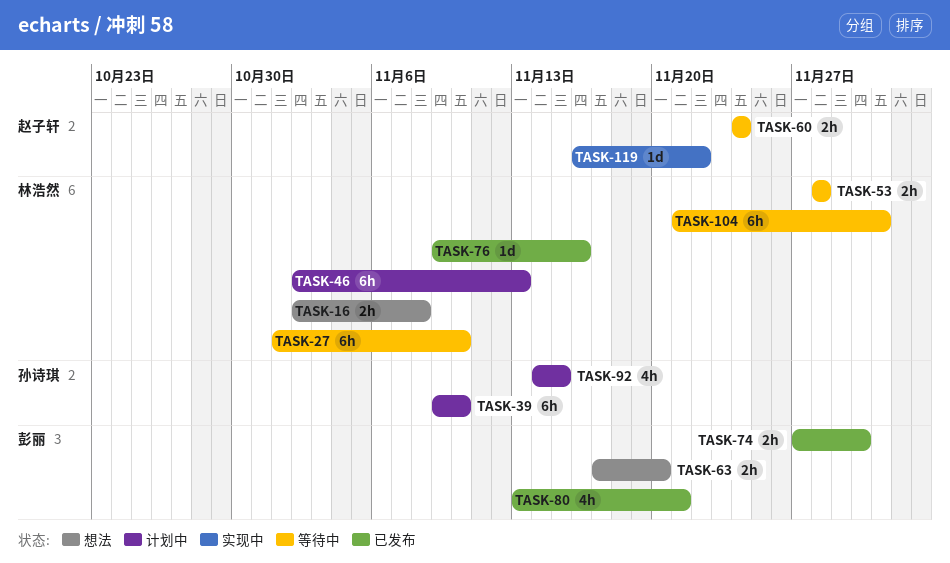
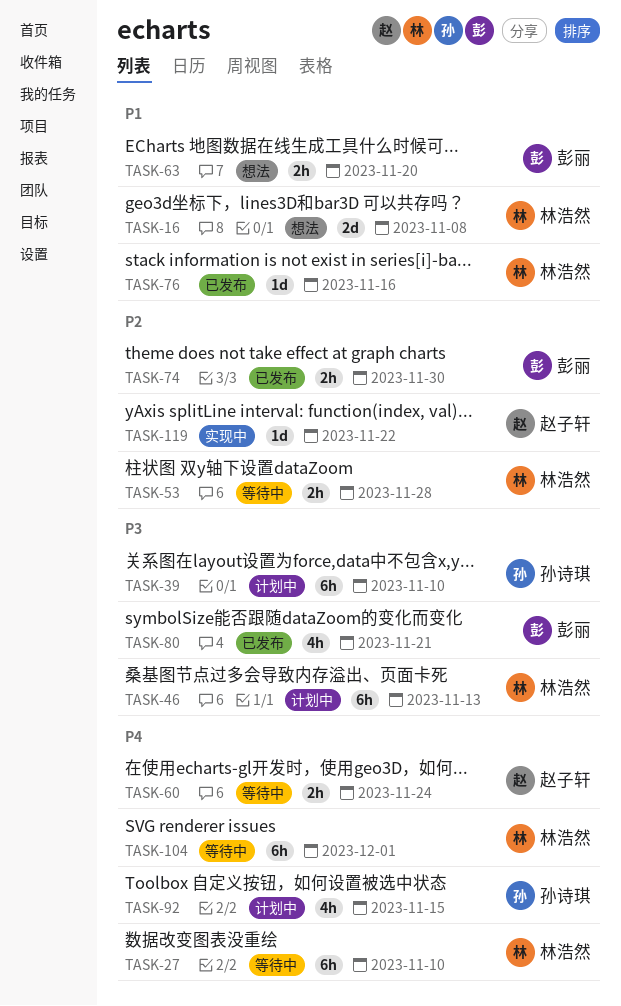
TASK-16, estimate: 2h -> 2d

